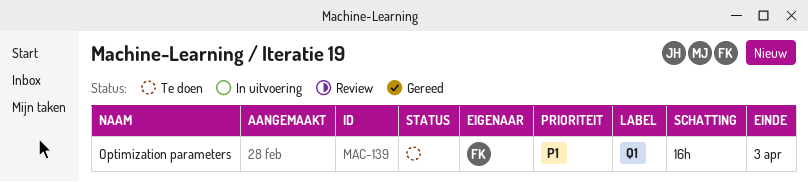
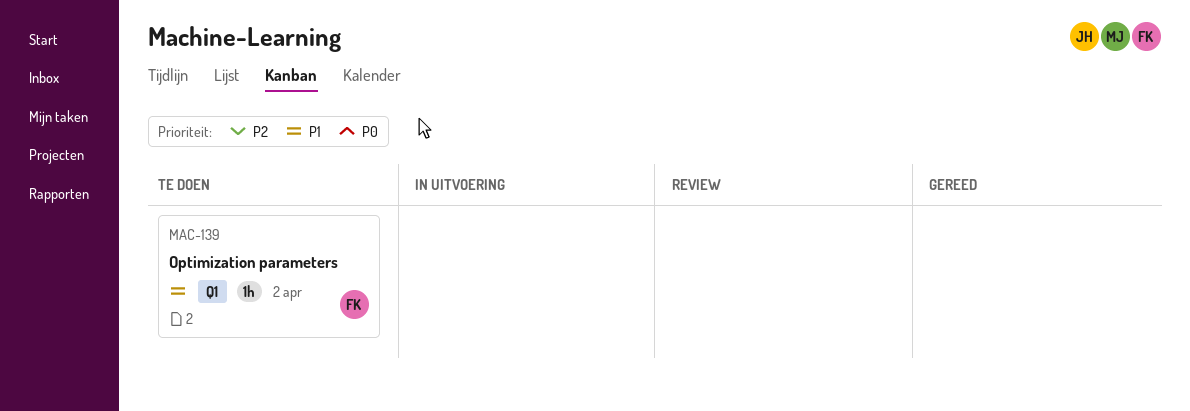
MAC-139, estimate: 16h -> 1h
MAC-139, due: Apr 3 -> Apr 2

